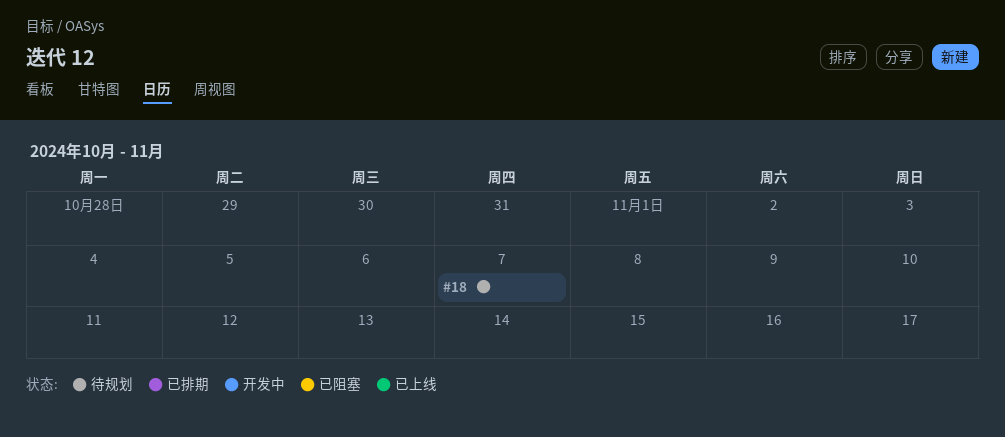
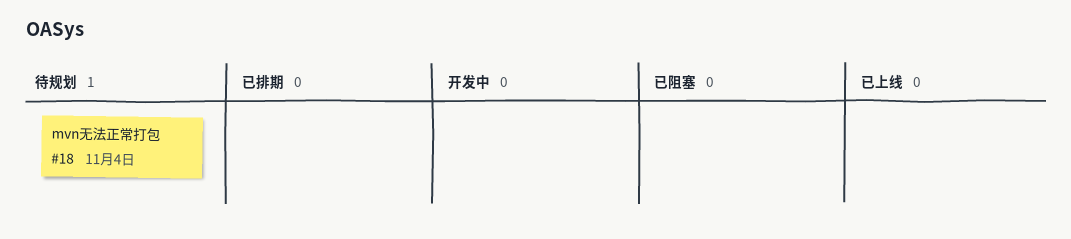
#18, due: Nov 7 -> Nov 4

